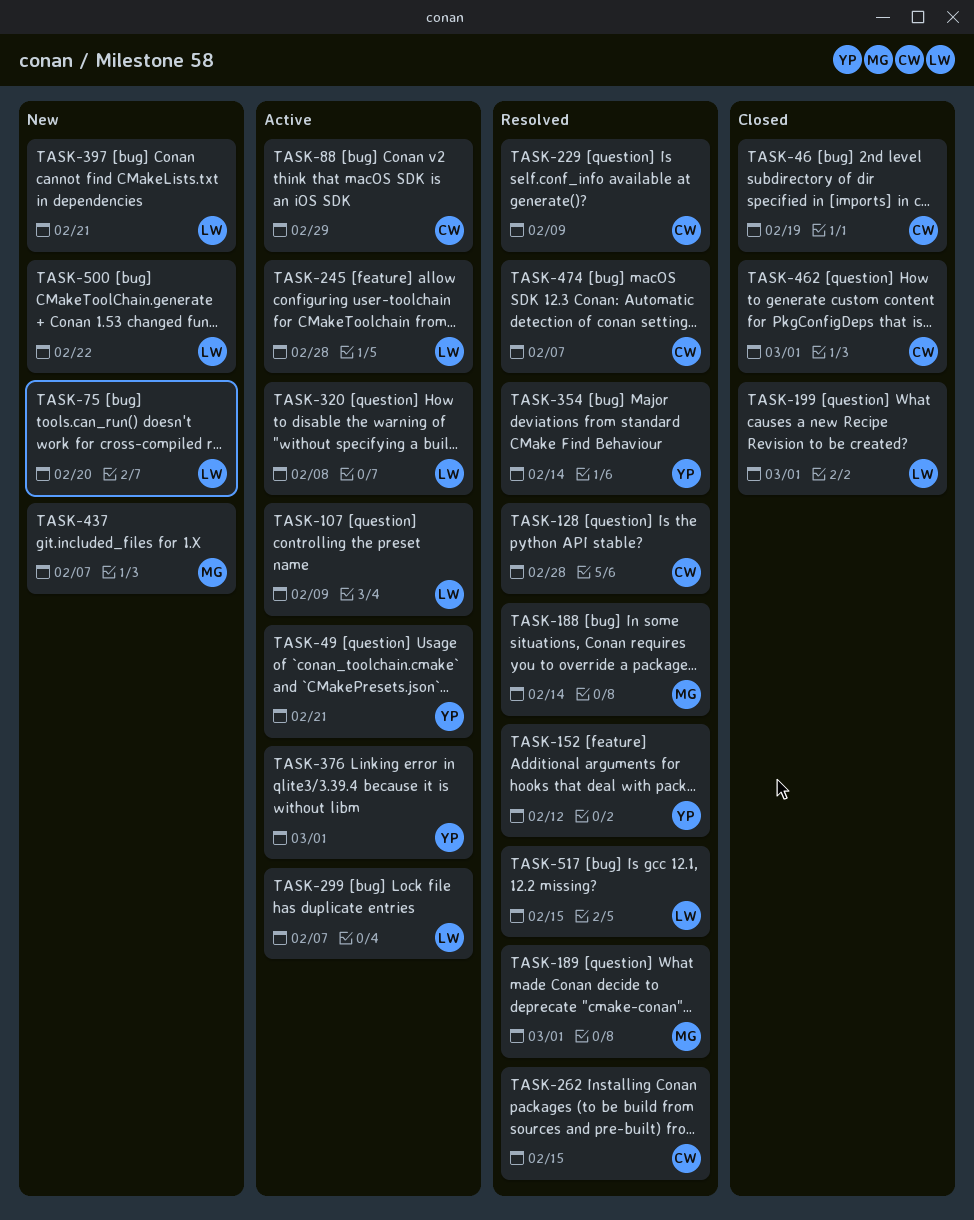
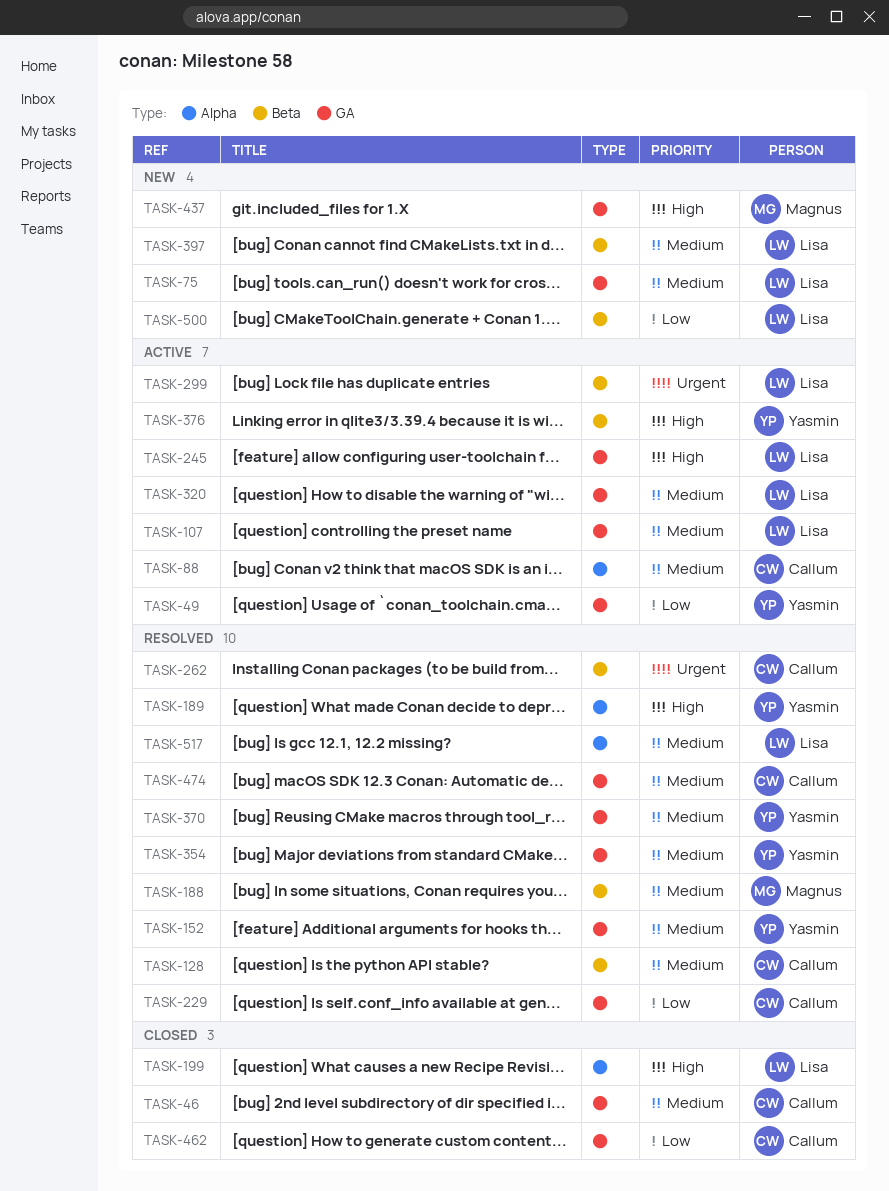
TASK-189, owner: Magnus -> Yasmin
TASK-370: none -> present

